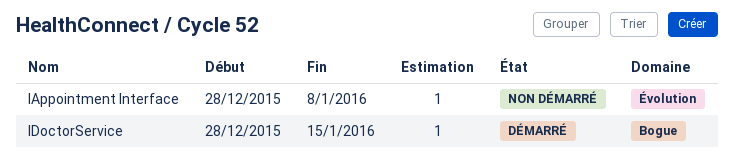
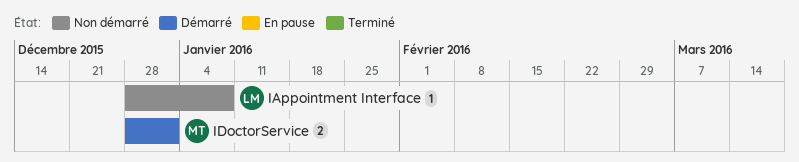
IDoctorService, estimate: 1 -> 2
IDoctorService, due: Jan 15 -> Jan 1

